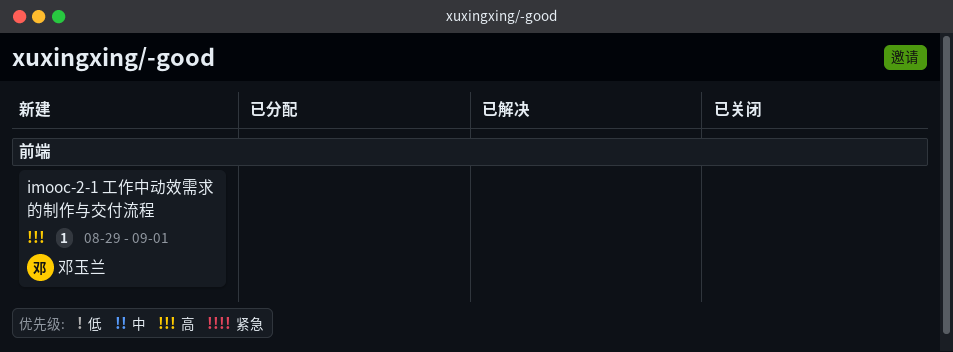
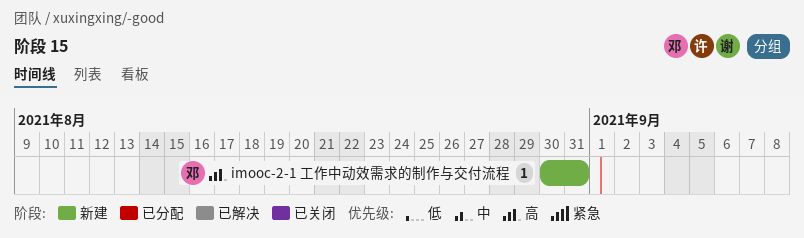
imooc-2-1 工作中动效需求的制作与交付流程, start: Aug 29 -> Aug 30
imooc-2-1 工作中动效需求的制作与交付流程, due: Sep 1 -> Aug 31

